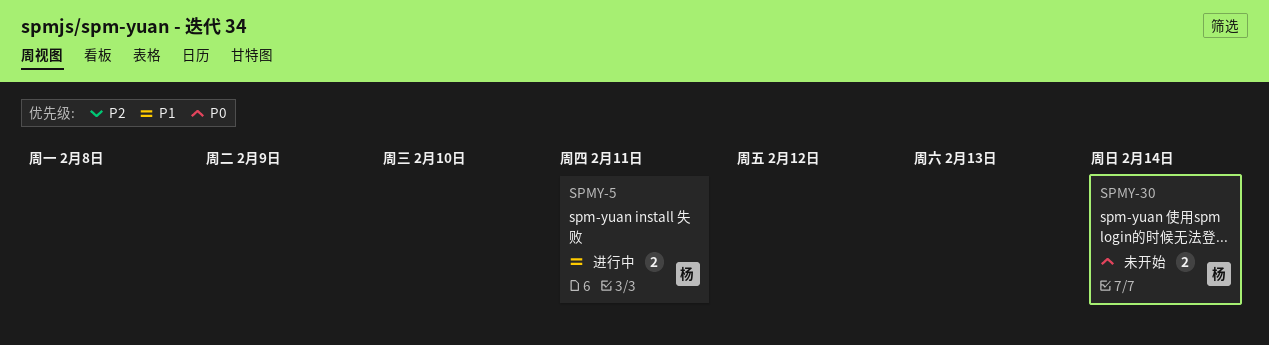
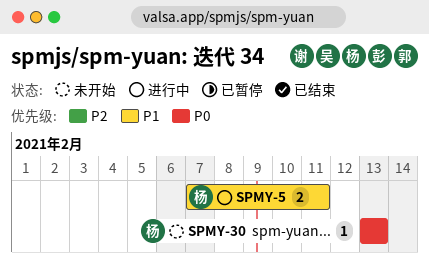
SPMY-30, estimate: 2 -> 1
SPMY-30, due: Feb 14 -> Feb 13

